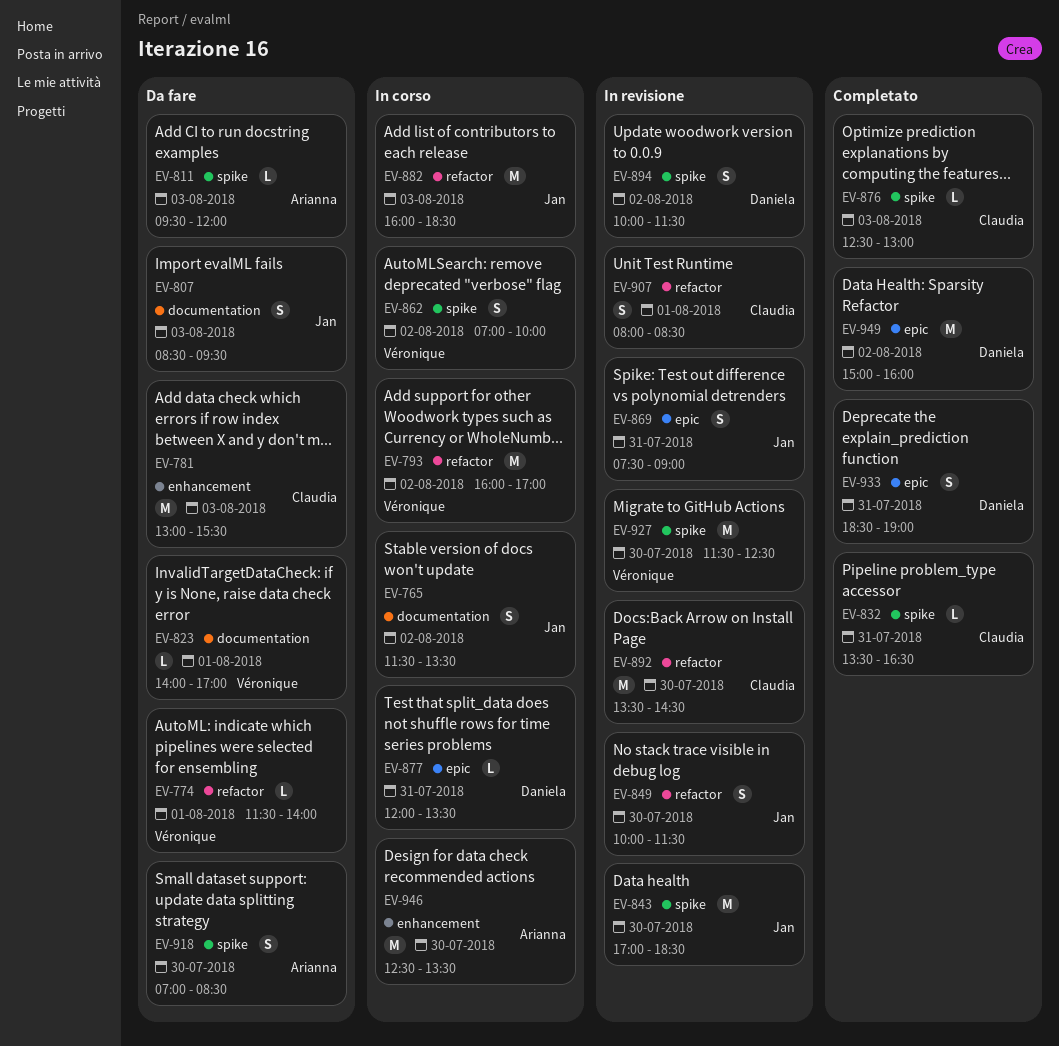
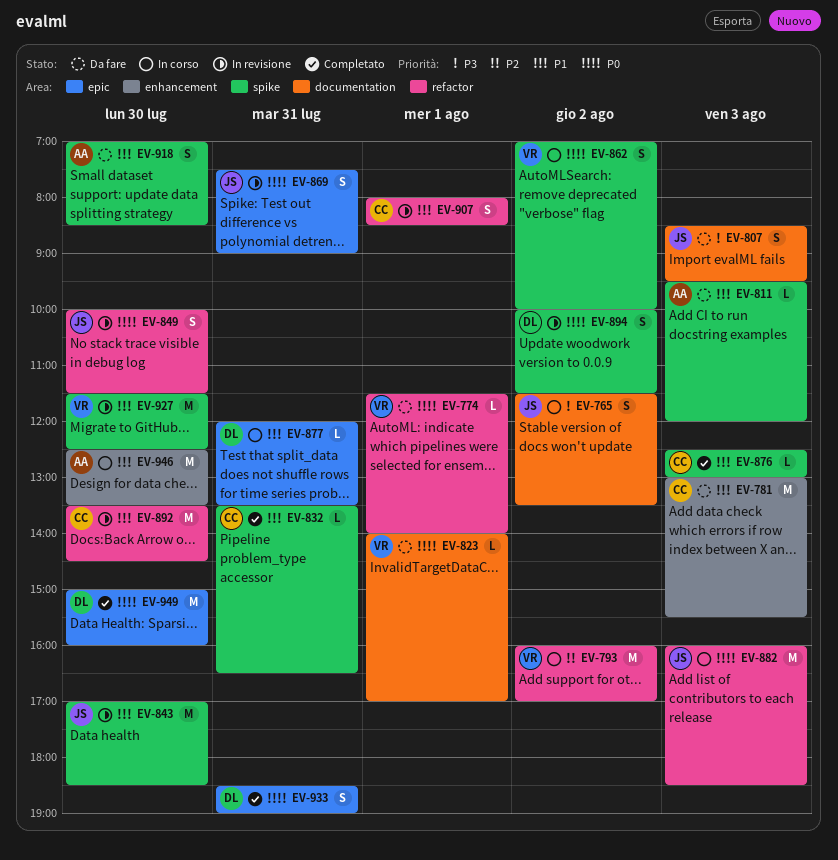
EV-949, day: Aug 2 -> Jul 30

